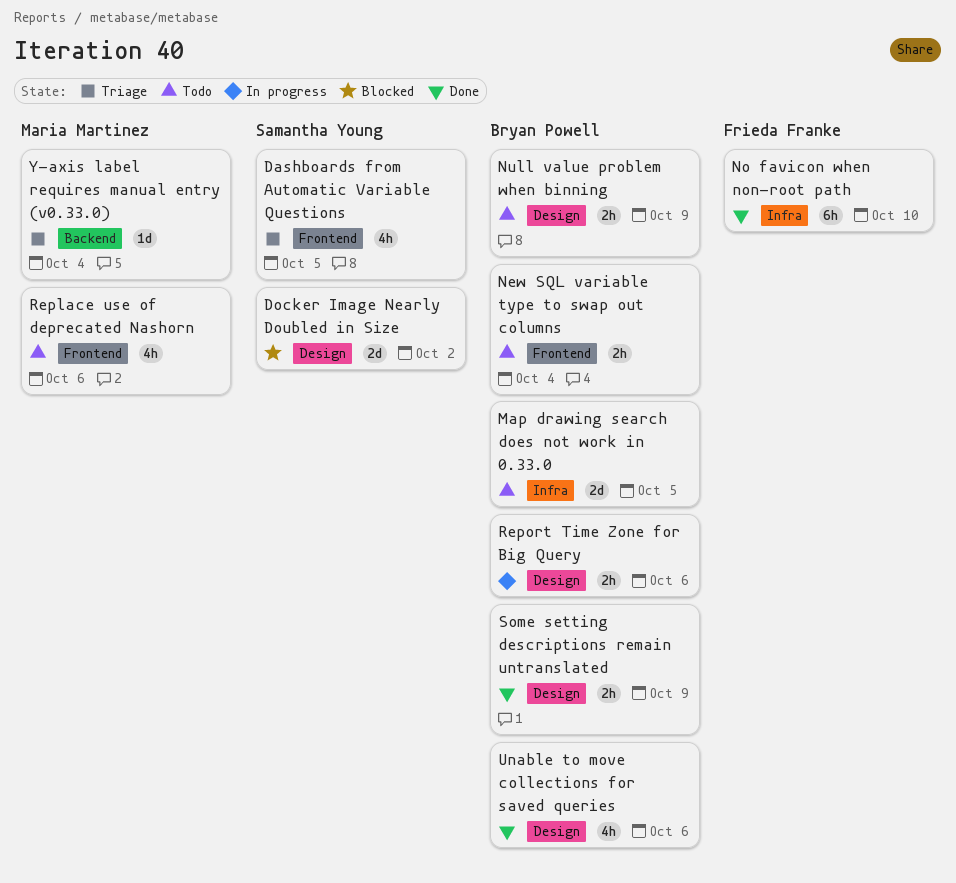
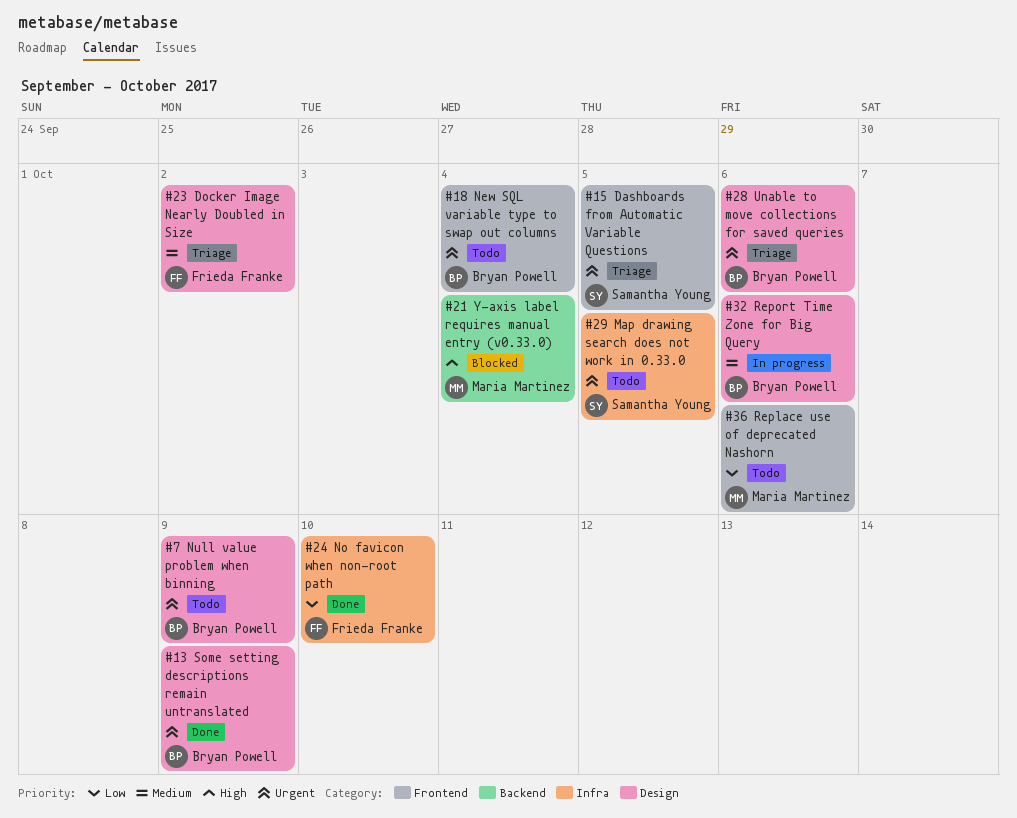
Docker Image Nearly Doubled in Size, status: Blocked -> Triage
Docker Image Nearly Doubled in Size, owner: Samantha Young -> Frieda Franke
Map drawing search does not work in 0.33.0, owner: Bryan Powell -> Samantha Young
Unable to move collections for saved queries, status: Done -> Triage
Y-axis label requires manual entry (v0.33.0), status: Triage -> Blocked

